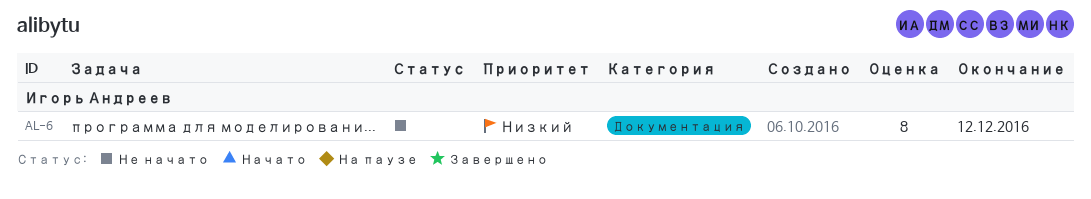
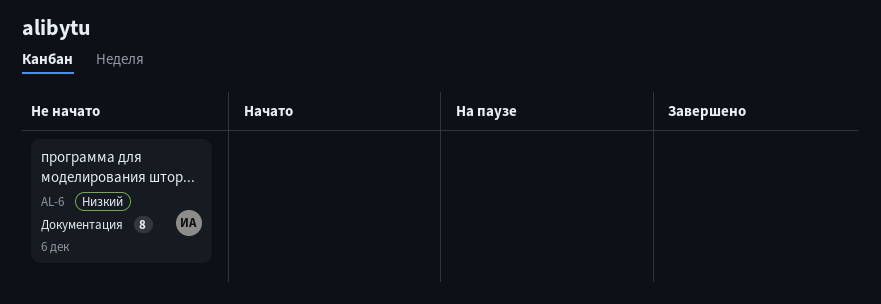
AL-6, due: Dec 12 -> Dec 6

